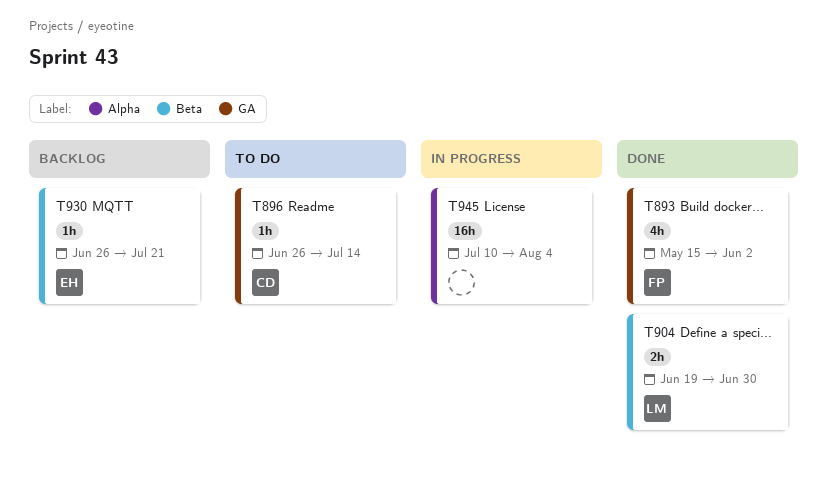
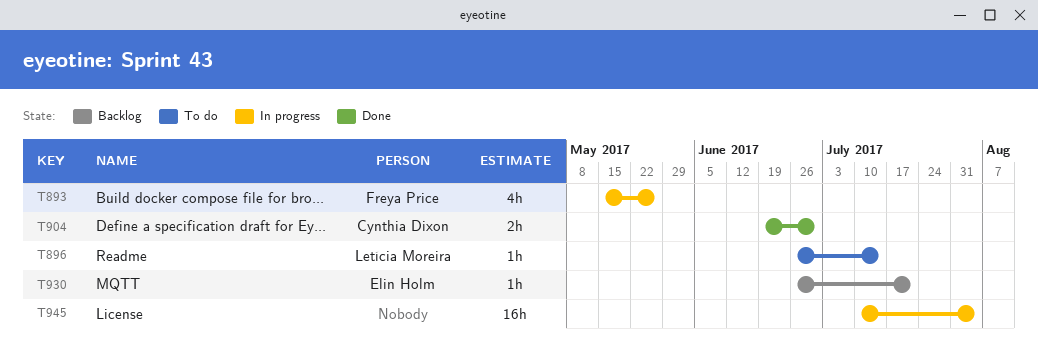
T893, status: Done -> In progress
T893, due: Jun 2 -> May 26
T896, owner: Cynthia Dixon -> Letícia Moreira
T904, owner: Letícia Moreira -> Cynthia Dixon

